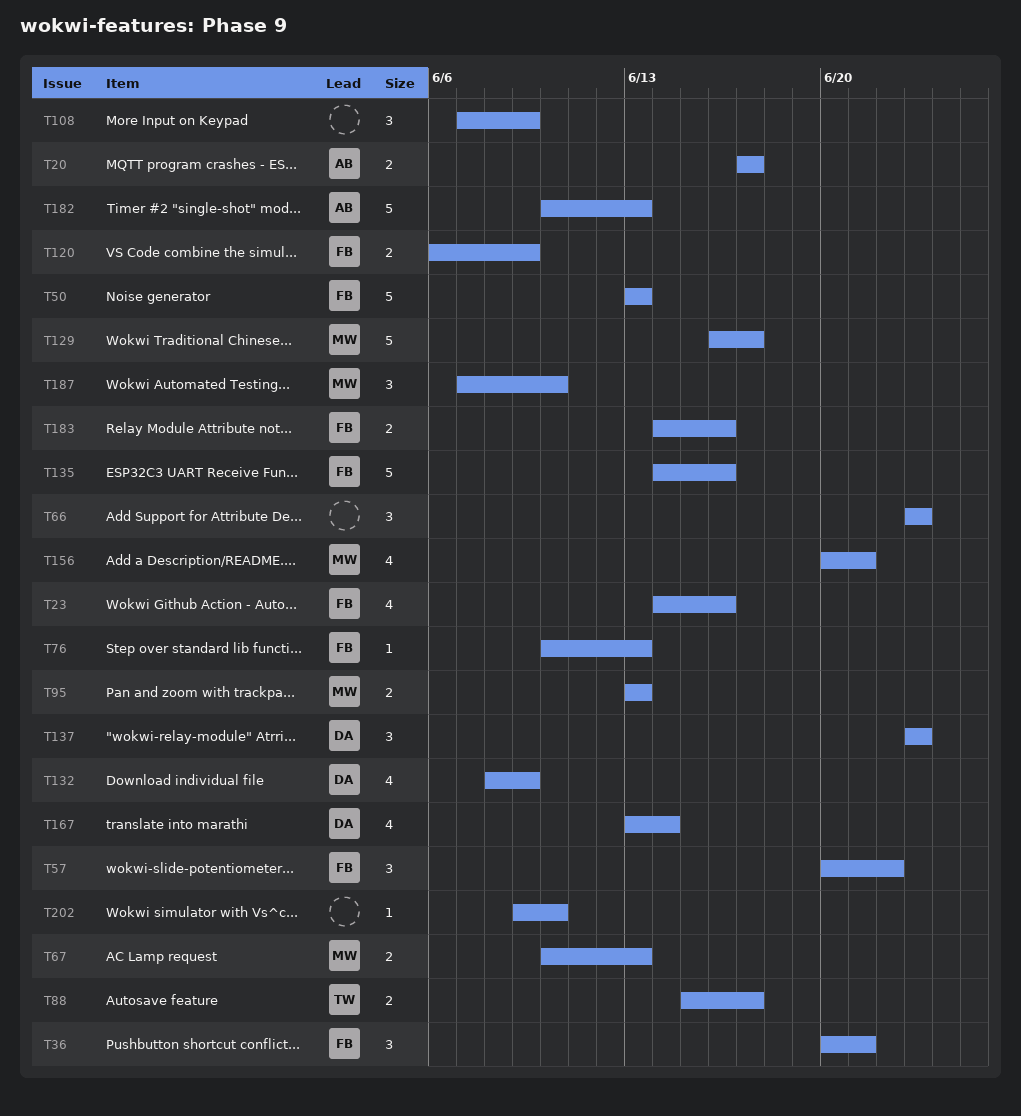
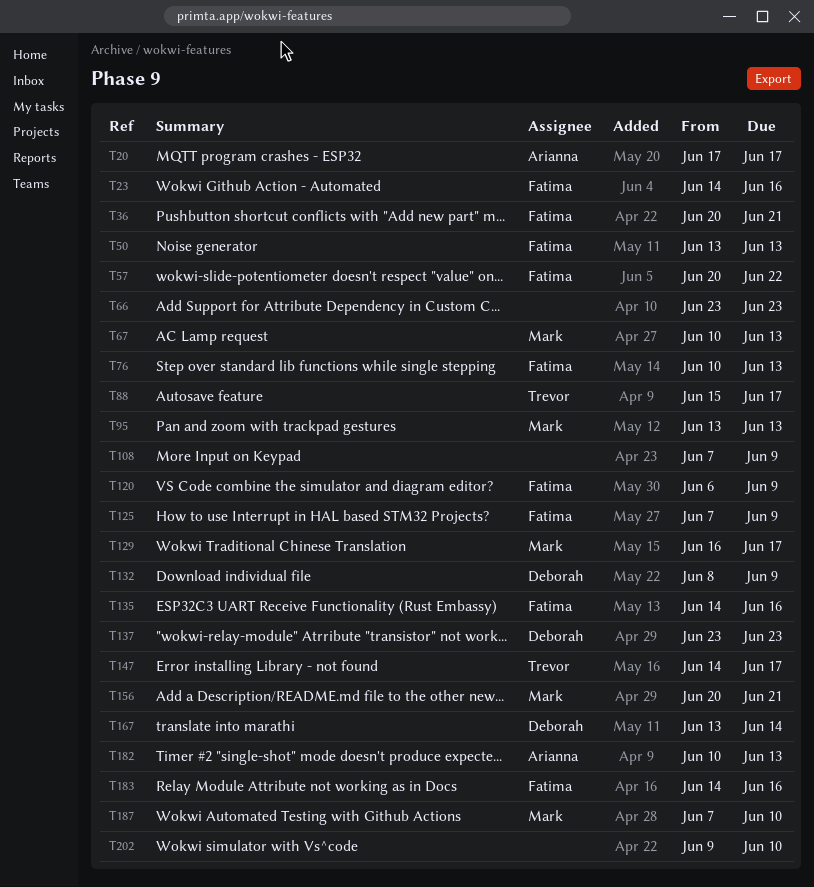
T125: none -> present
T147: none -> present

